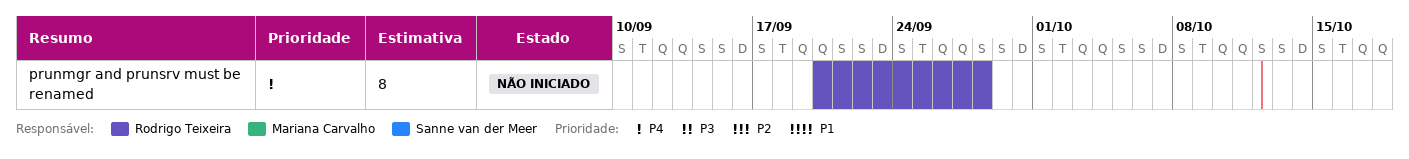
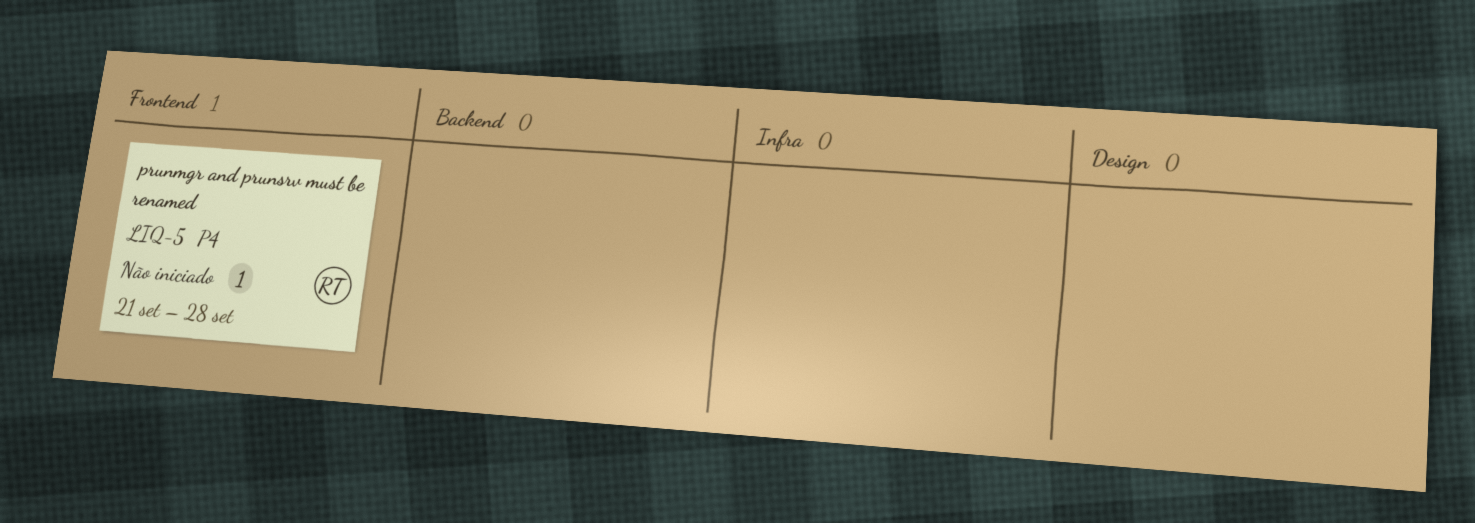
prunmgr and prunsrv must be renamed, estimate: 8 -> 1
prunmgr and prunsrv must be renamed, start: Sep 20 -> Sep 21

